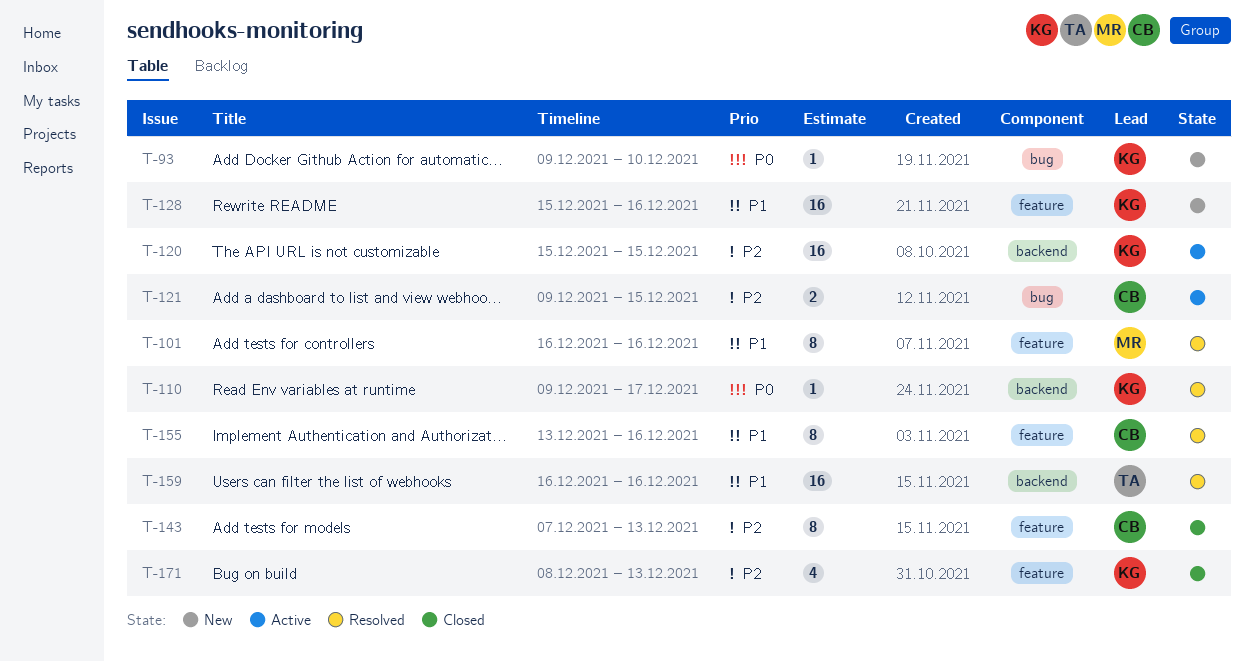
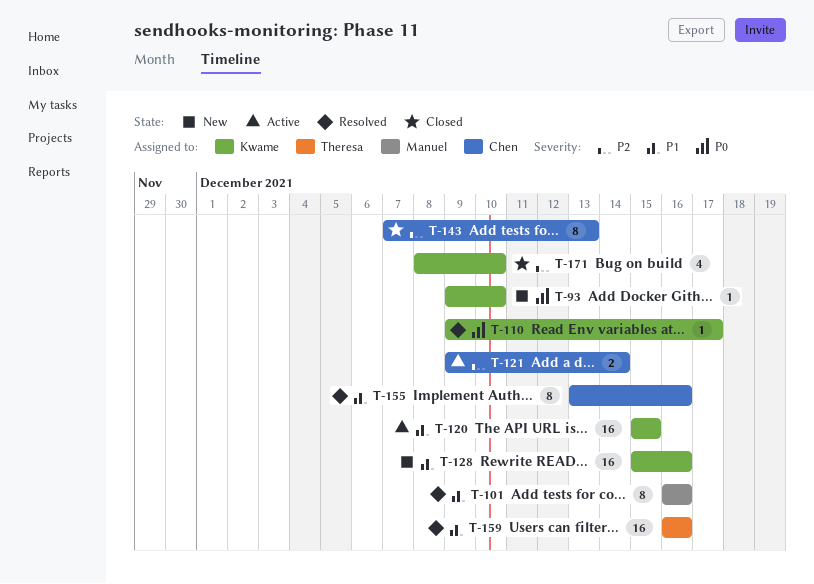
T-120, priority: P2 -> P1
T-121, due: Dec 15 -> Dec 14
T-171, due: Dec 13 -> Dec 10

